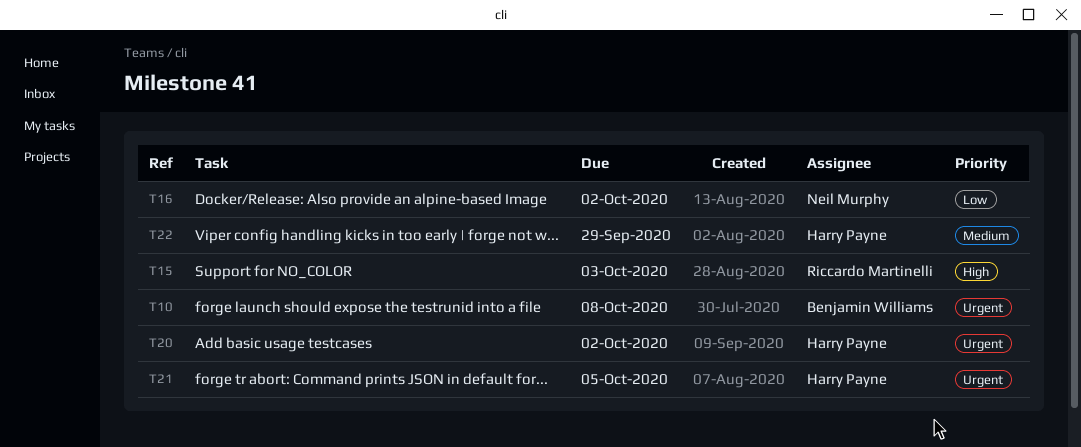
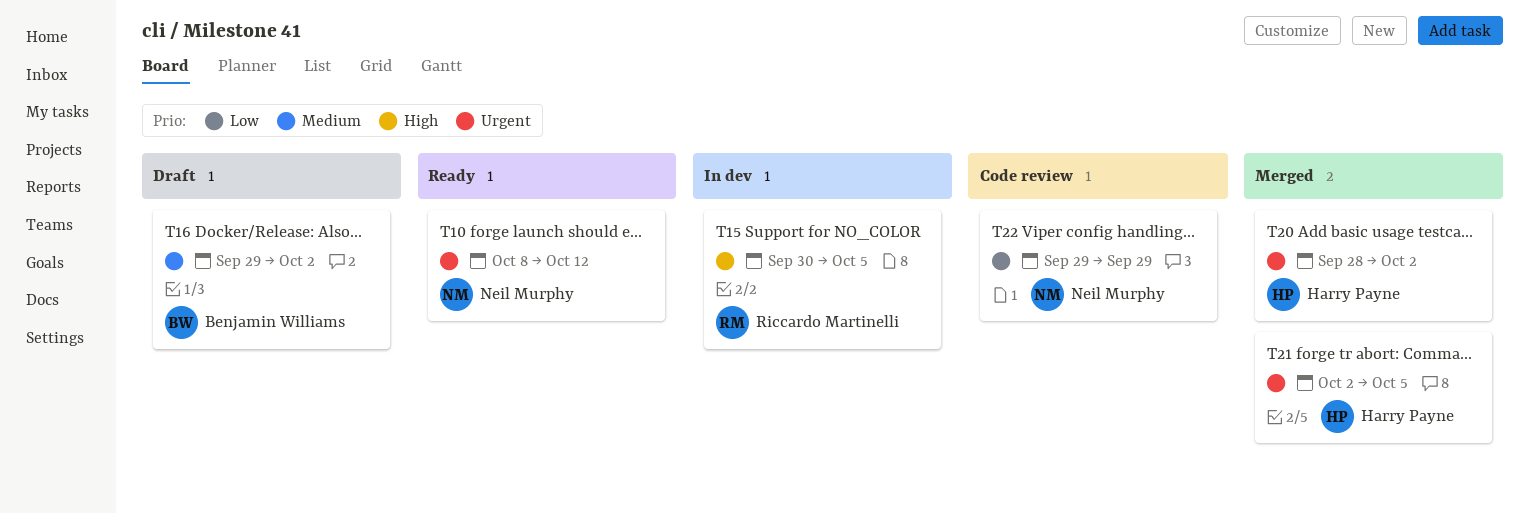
T10, owner: Benjamin Williams -> Neil Murphy
T10, due: Oct 8 -> Oct 12
T15, due: Oct 3 -> Oct 5
T16, owner: Neil Murphy -> Benjamin Williams
T16, priority: Low -> Medium
T22, owner: Harry Payne -> Neil Murphy
T22, priority: Medium -> Low

